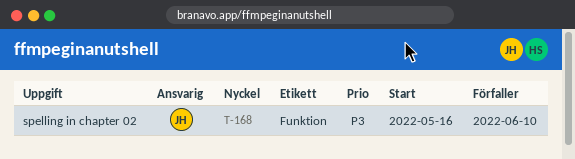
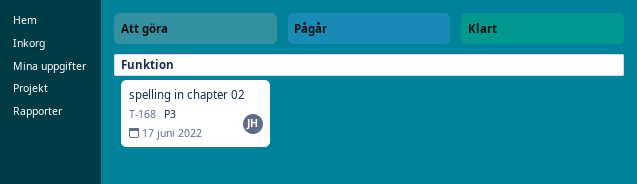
T-168, due: Jun 10 -> Jun 17

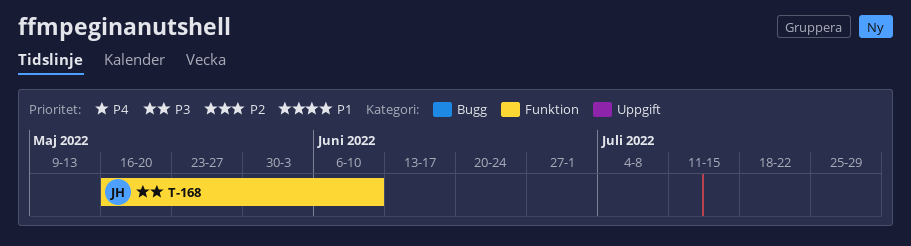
T-168, due: Jun 17 -> Jun 10

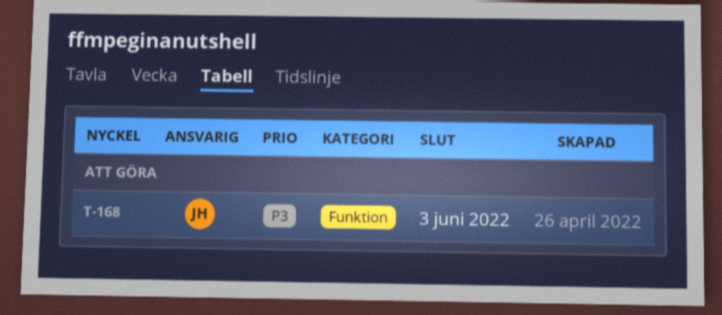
T-168, due: Jun 10 -> Jun 3

